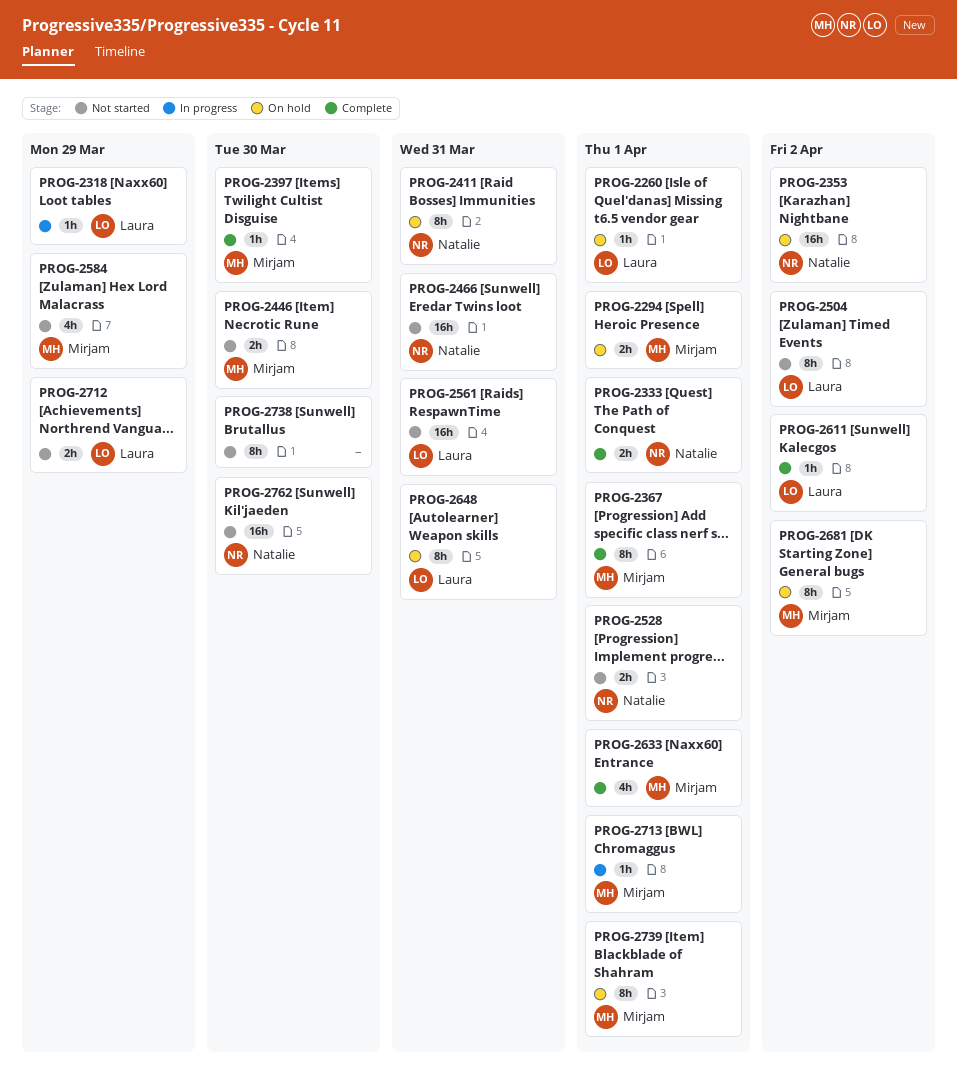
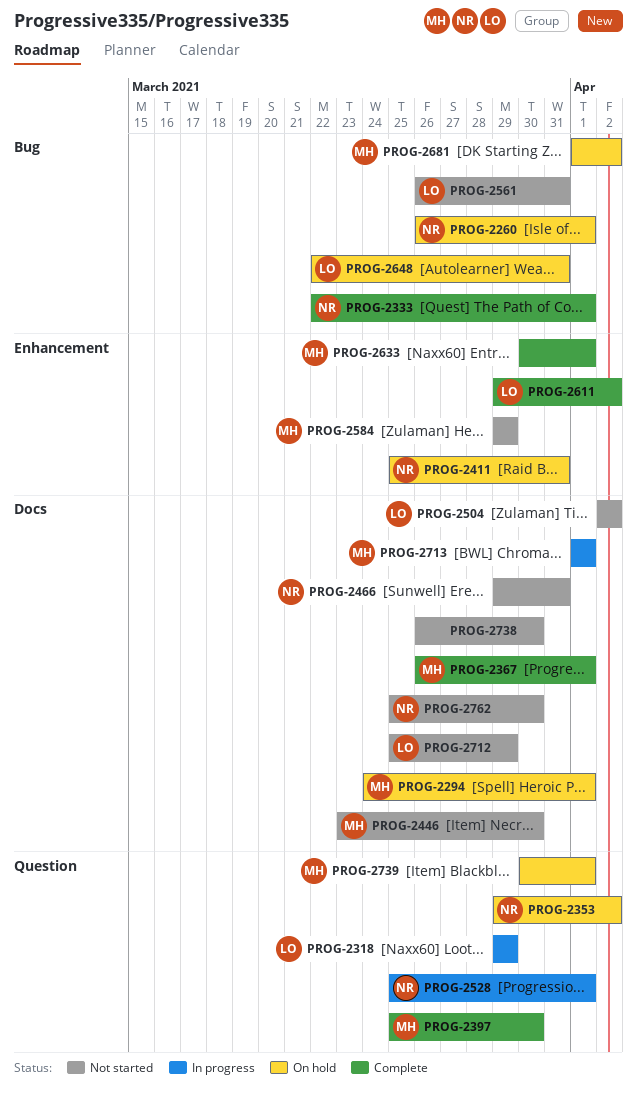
PROG-2260, owner: Laura -> Natalie
PROG-2528, status: Not started -> In progress

